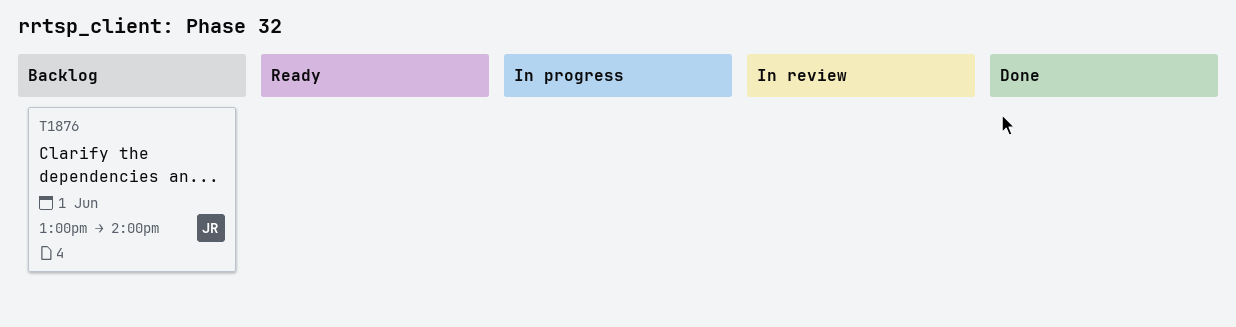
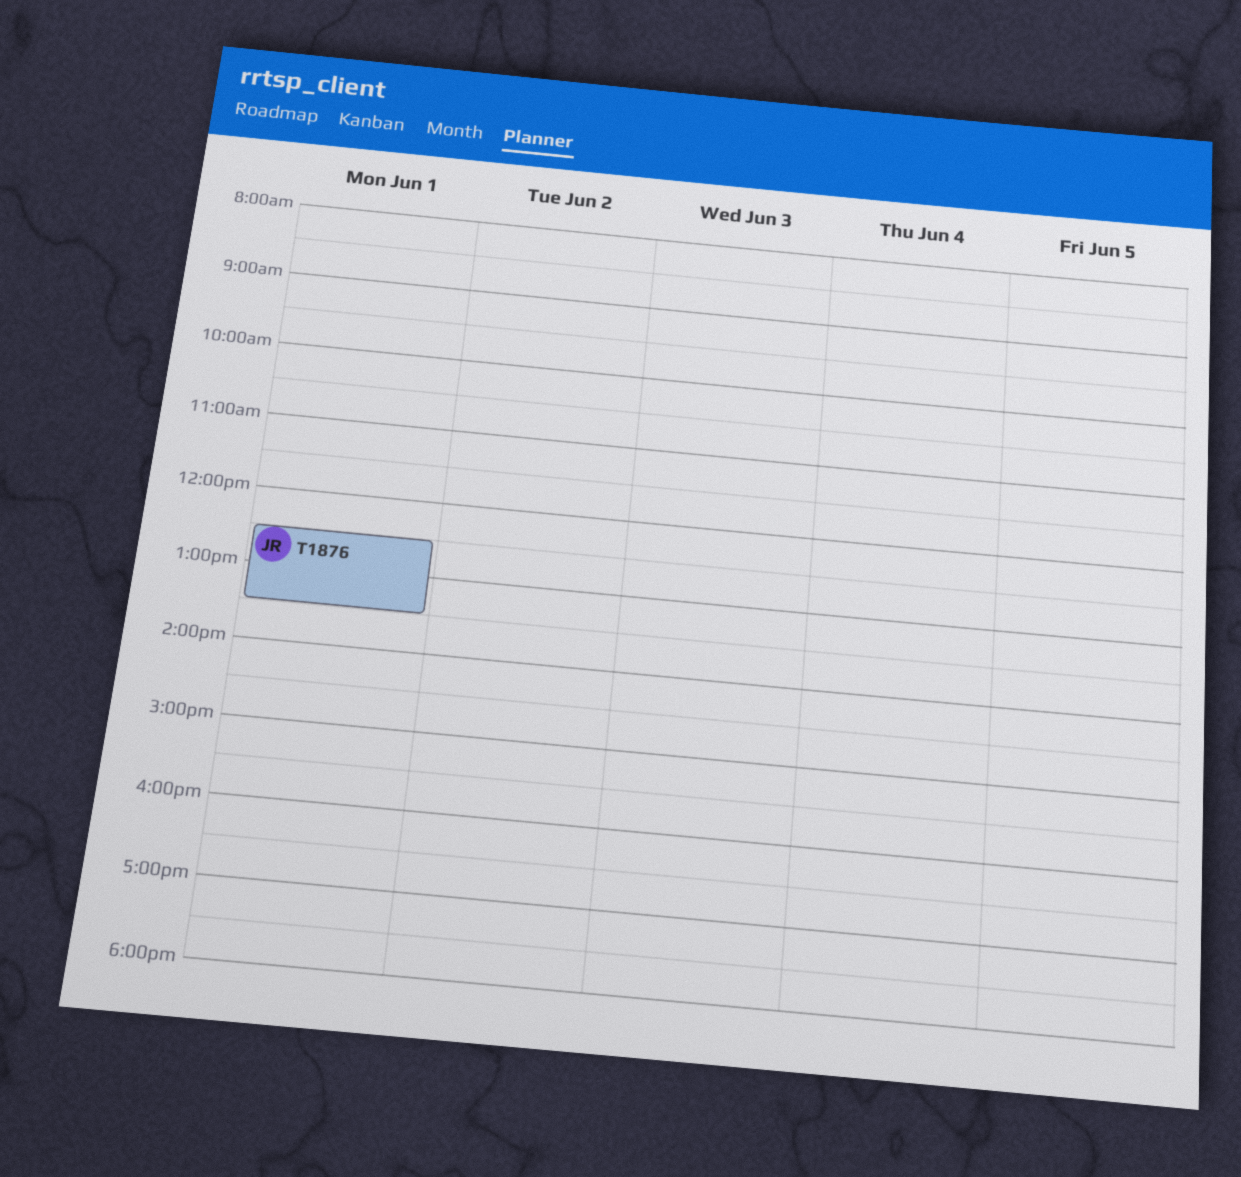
T1876, begins: 13:00 -> 12:30
T1876, ends: 14:00 -> 13:30

